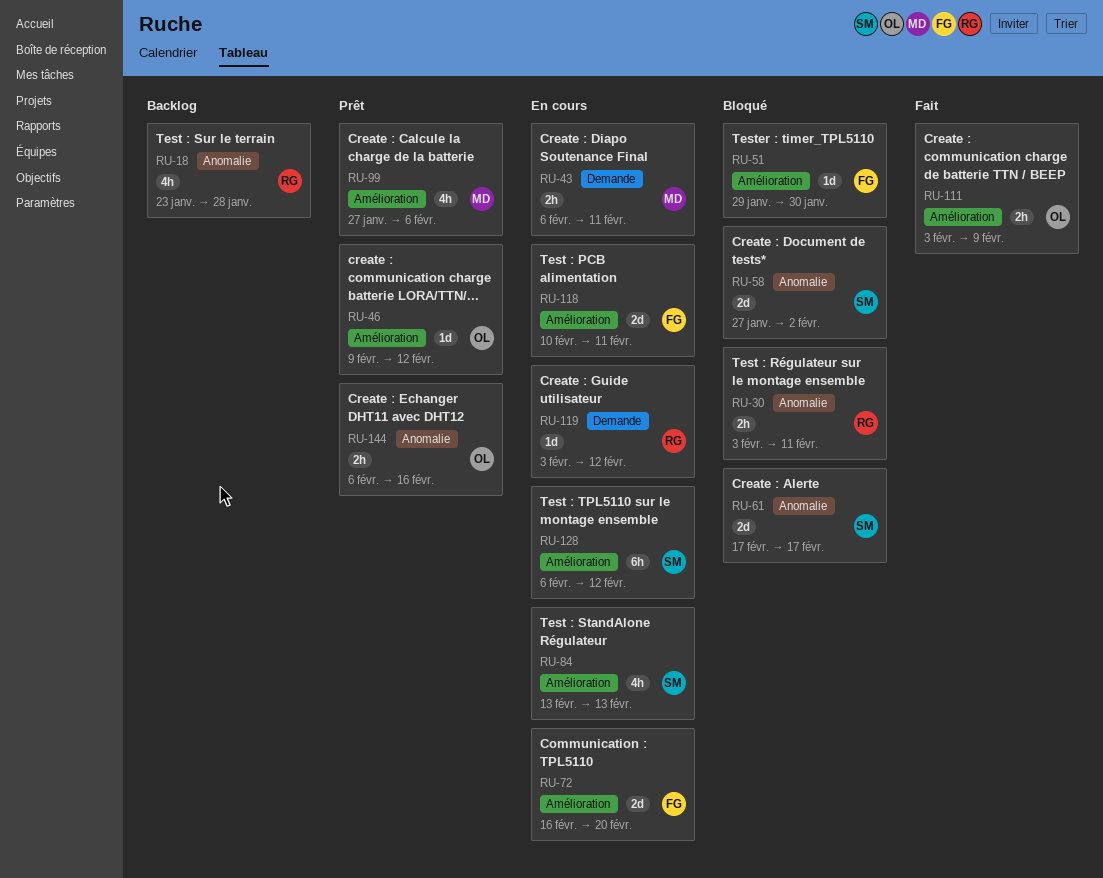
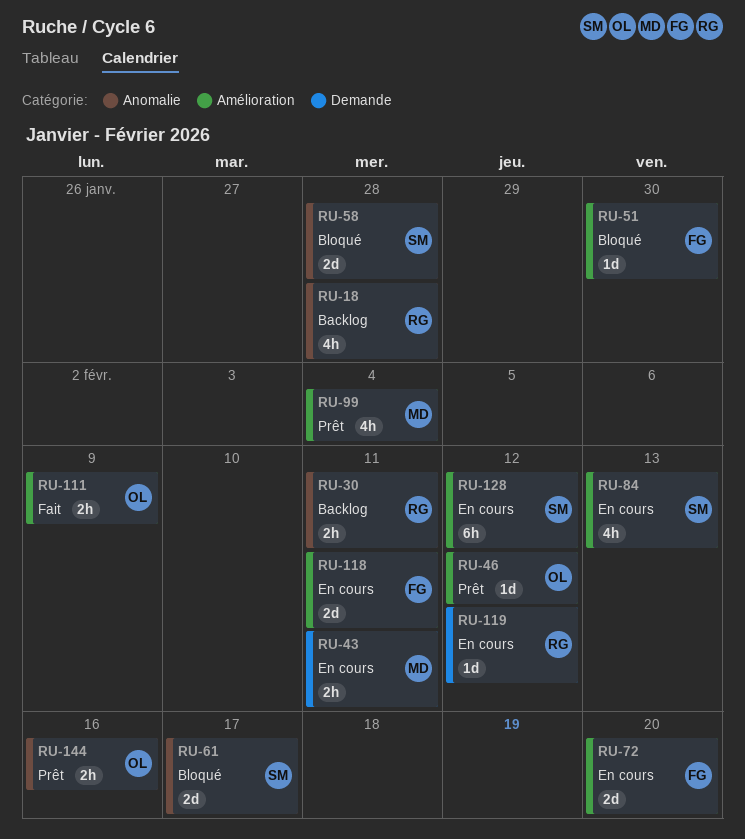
RU-30, status: Bloqué -> Backlog
RU-58, due: Feb 2 -> Jan 28
RU-99, due: Feb 6 -> Feb 4

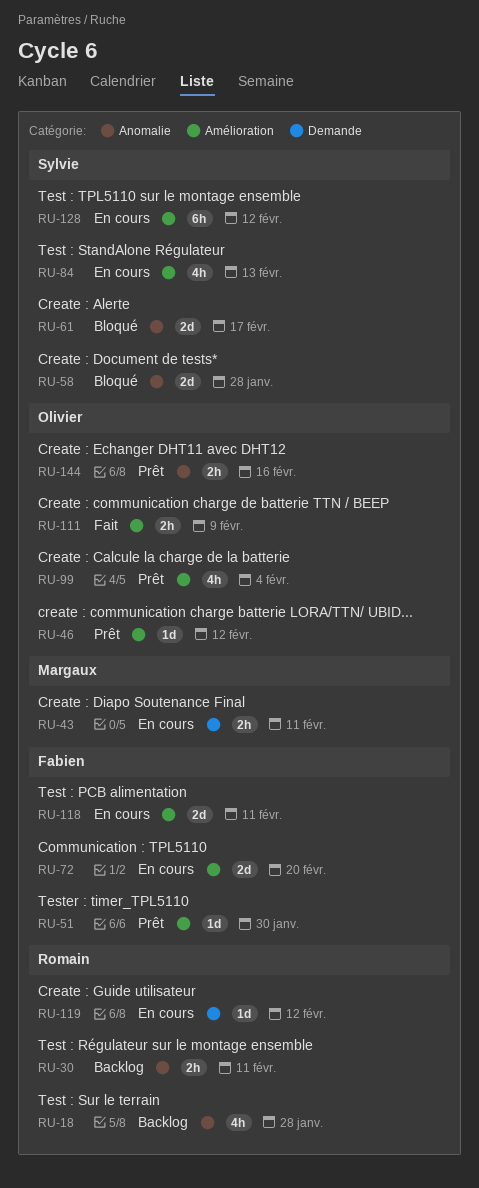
RU-51, status: Bloqué -> Prêt
RU-99, owner: Margaux -> Olivier

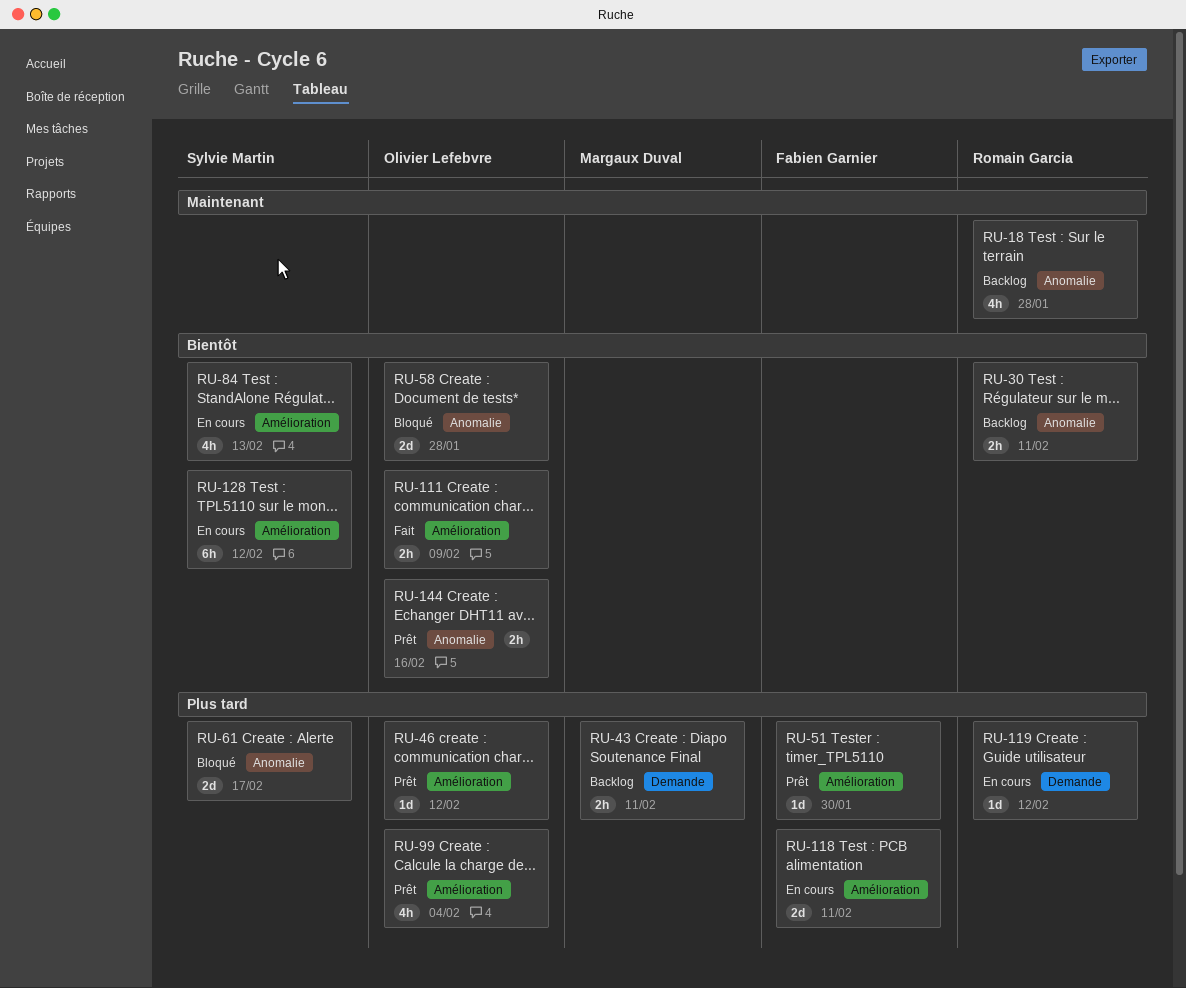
RU-43, status: En cours -> Backlog
RU-58, owner: Sylvie Martin -> Olivier Lefebvre
RU-72: present -> none

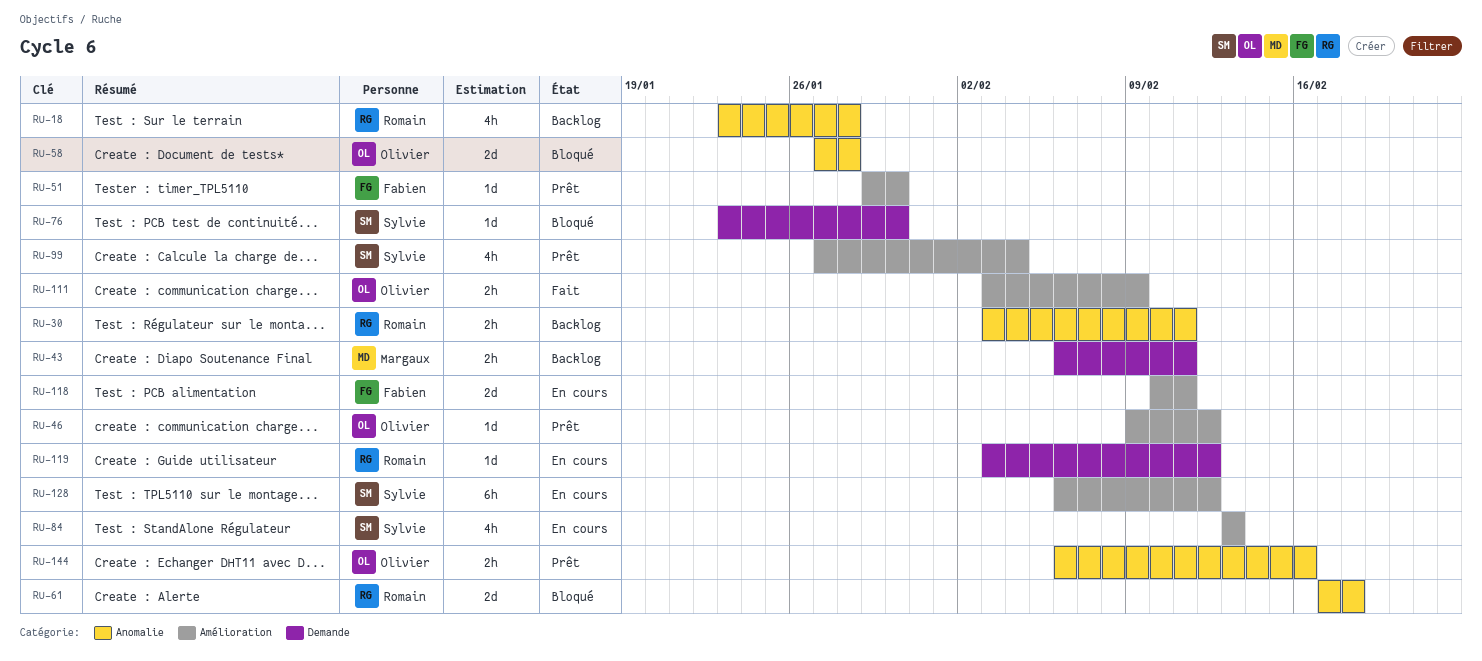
RU-61, owner: Sylvie Martin -> Romain Garcia
RU-61, due: Feb 17 -> Feb 18
RU-76: none -> present
RU-99, owner: Olivier Lefebvre -> Sylvie Martin

